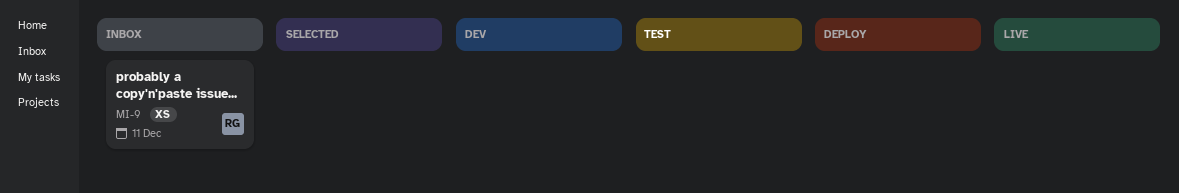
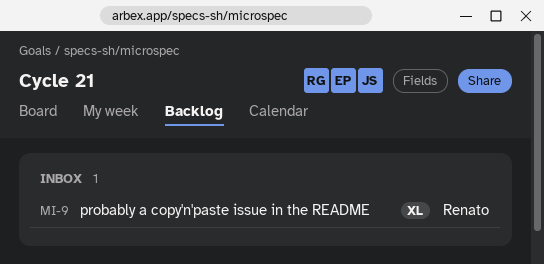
MI-9, estimate: XS -> XL

